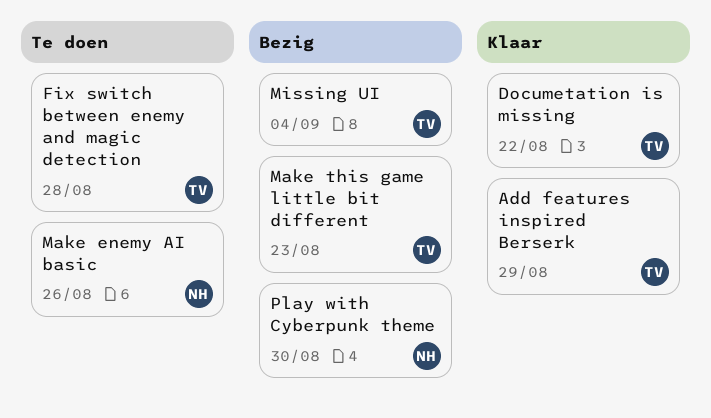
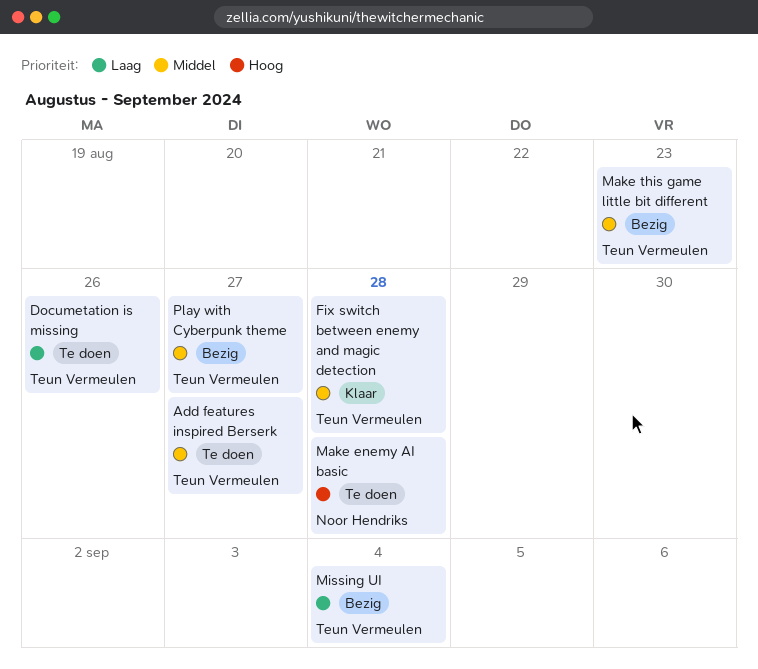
Add features inspired Berserk, status: Klaar -> Te doen
Add features inspired Berserk, due: Aug 29 -> Aug 27
Documetation is missing, status: Klaar -> Te doen
Documetation is missing, due: Aug 22 -> Aug 26
Fix switch between enemy and magic detection, status: Te doen -> Klaar
Make enemy AI basic, due: Aug 26 -> Aug 28
Play with Cyberpunk theme, owner: Noor Hendriks -> Teun Vermeulen
Play with Cyberpunk theme, due: Aug 30 -> Aug 27

